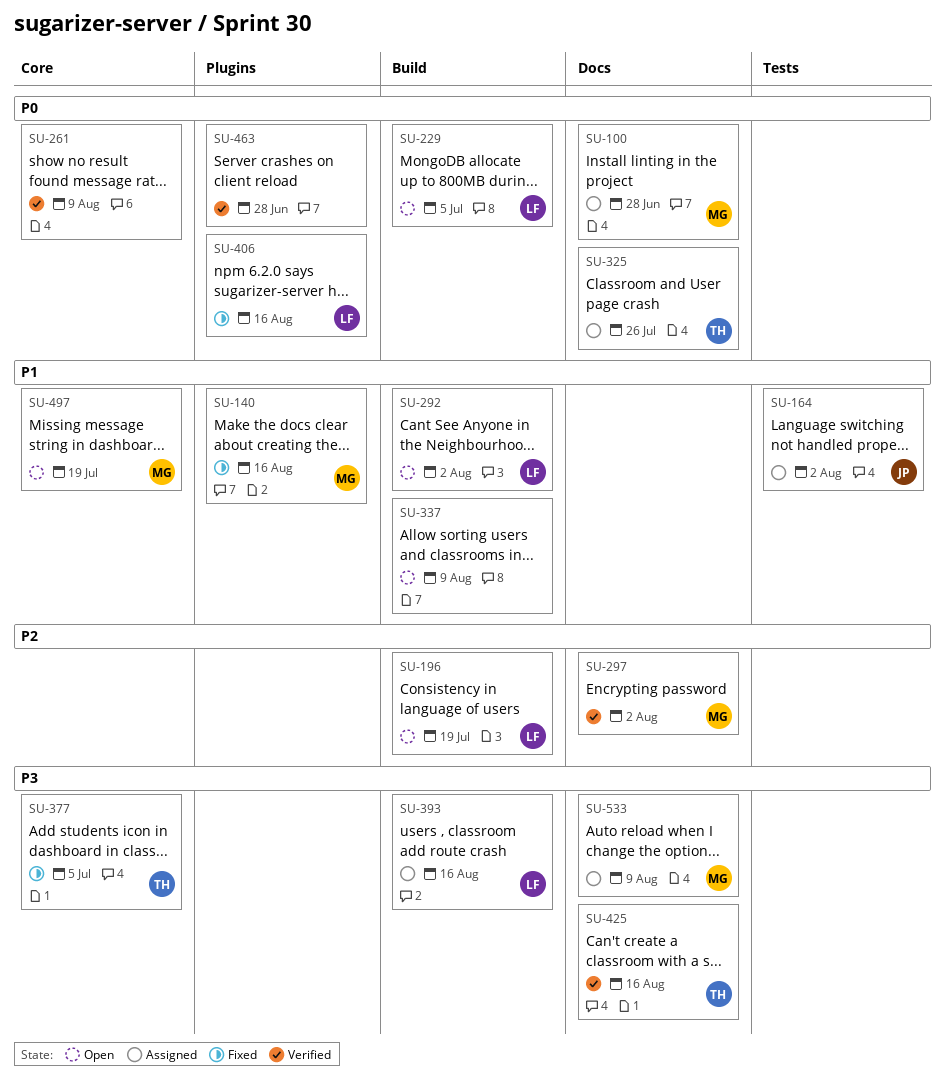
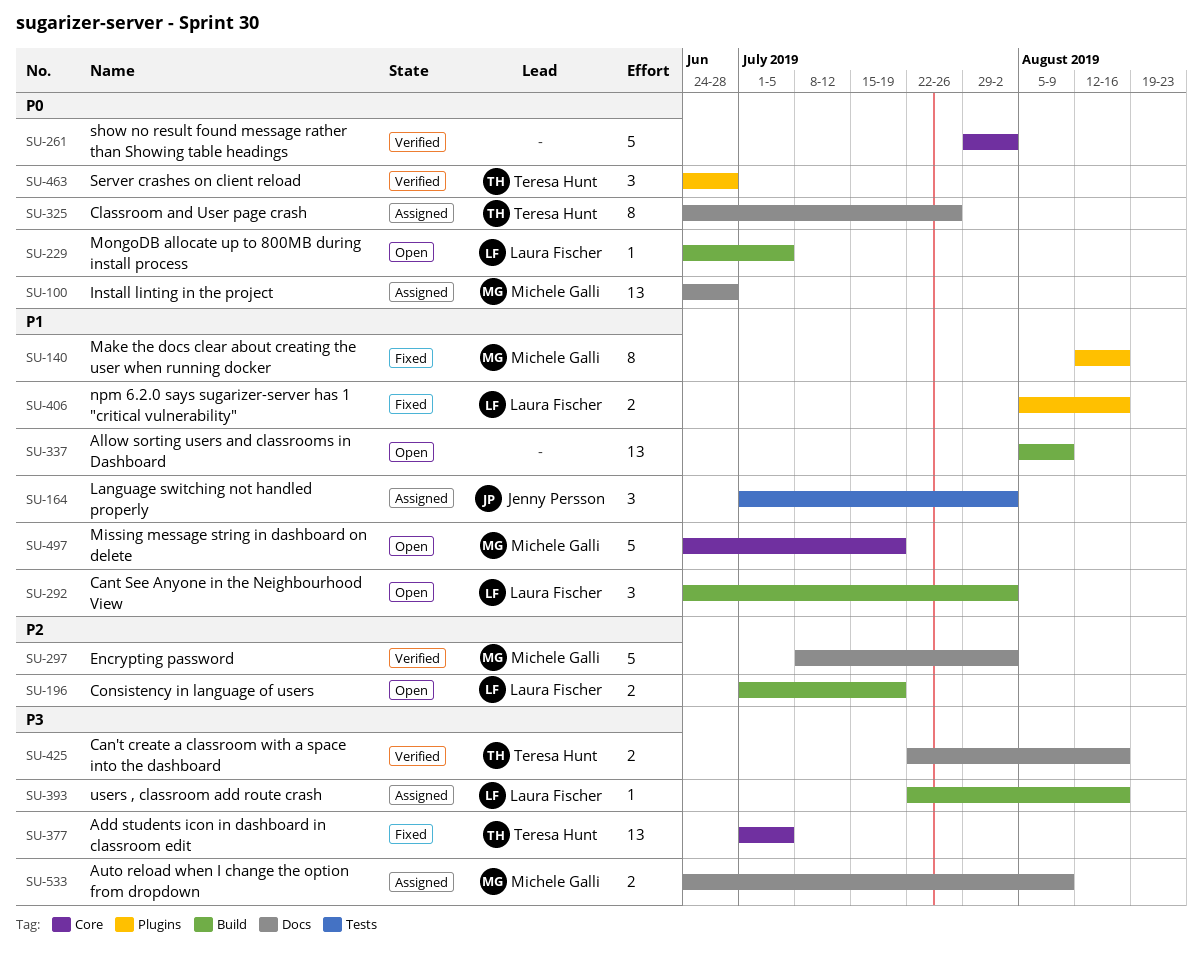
SU-261, due: Aug 9 -> Aug 2
SU-406, priority: P0 -> P1
SU-463, owner: none -> Teresa Hunt

